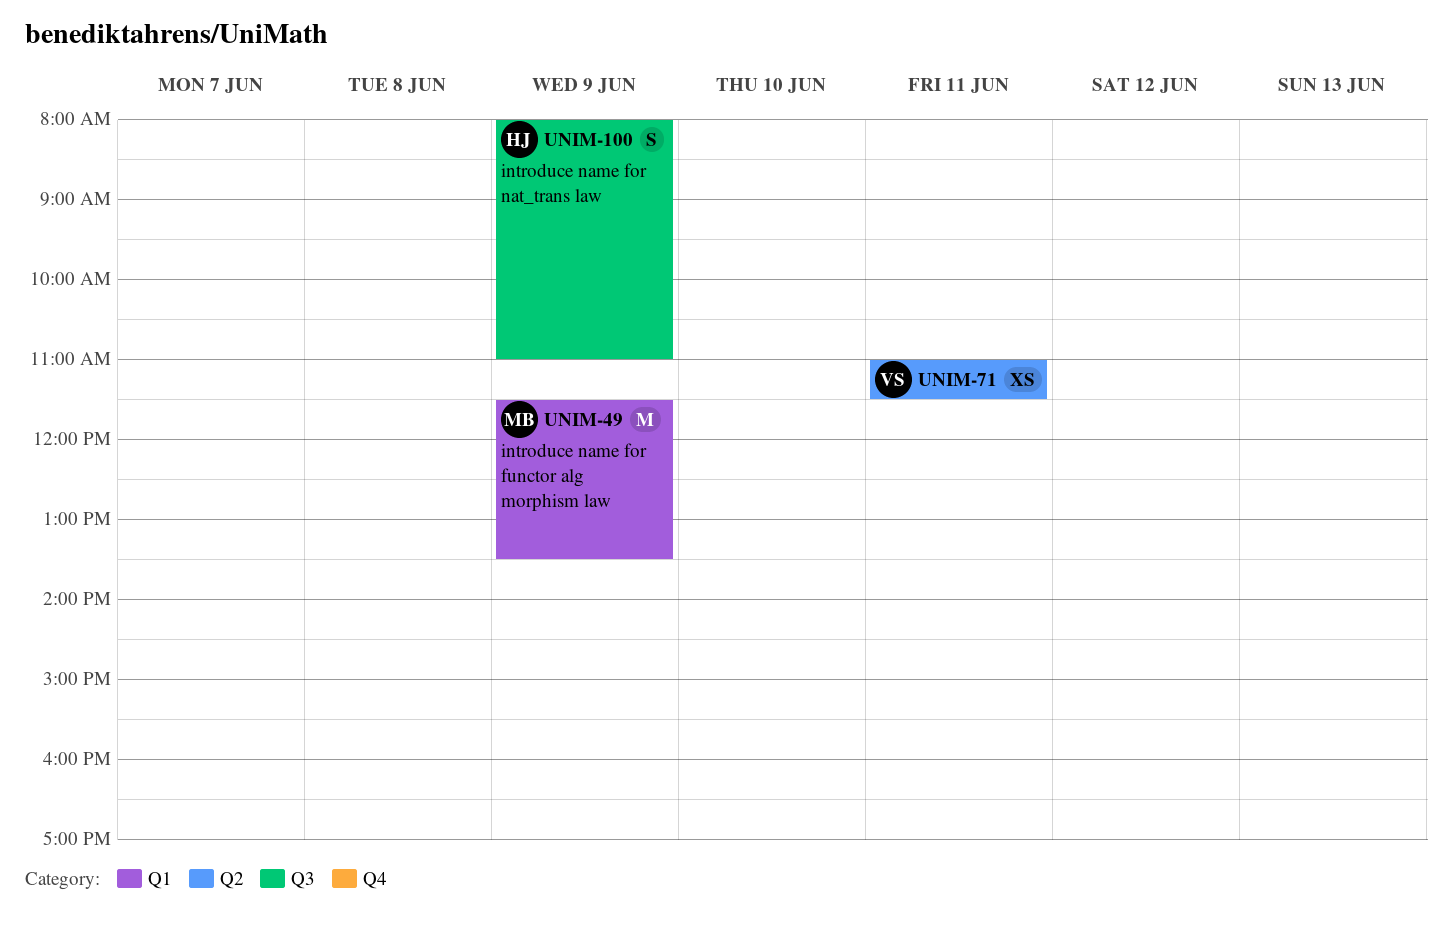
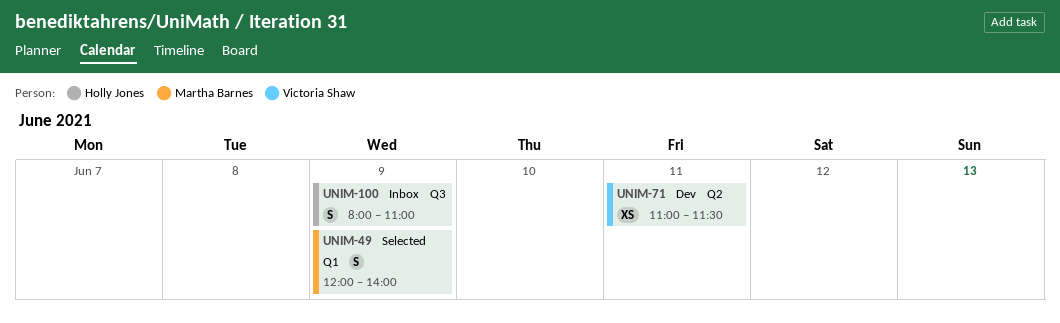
UNIM-49, estimate: M -> S
UNIM-49, begins: 11:30 -> 12:00
UNIM-49, ends: 13:30 -> 14:00

